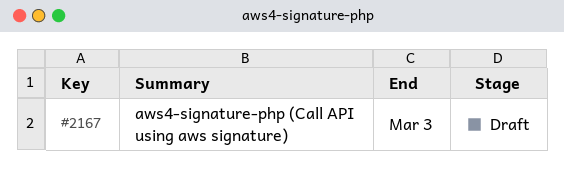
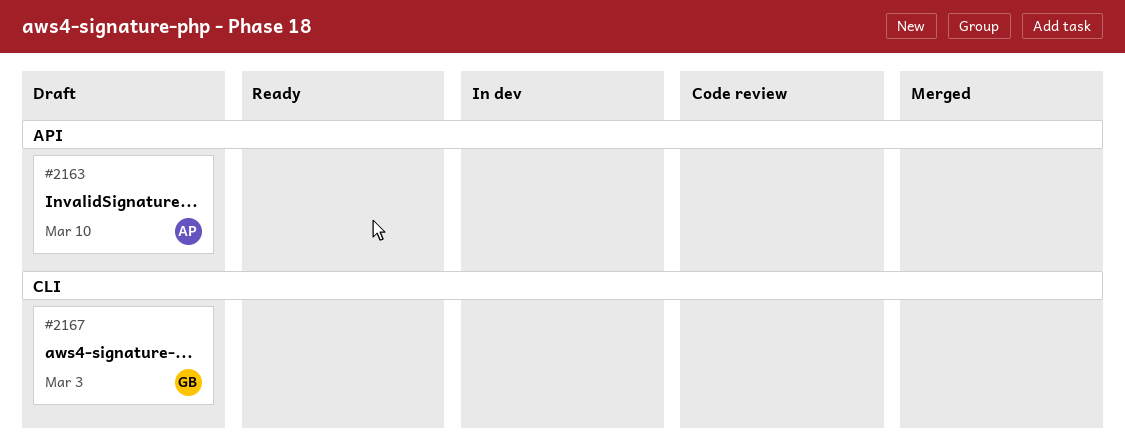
#2163: none -> present

